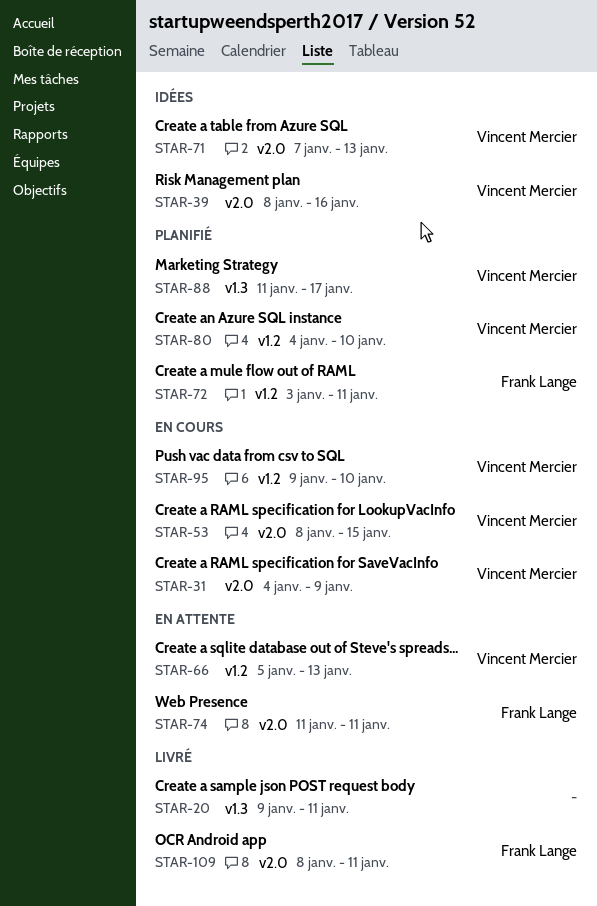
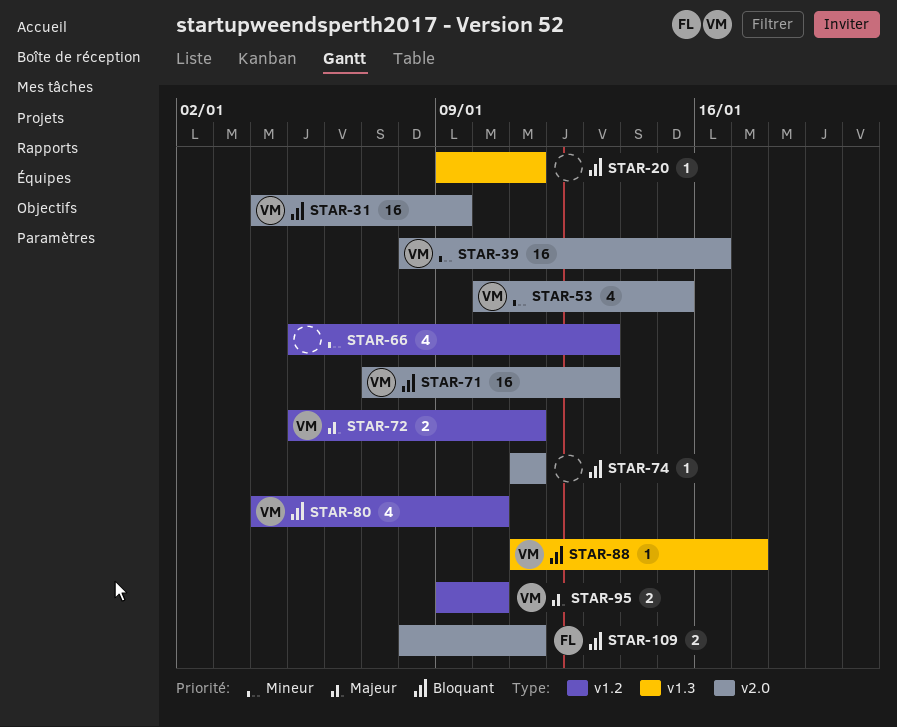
STAR-53, start: Jan 8 -> Jan 10
STAR-66, owner: Vincent Mercier -> none
STAR-72, owner: Frank Lange -> Vincent Mercier
STAR-72, start: Jan 3 -> Jan 5
STAR-74, owner: Frank Lange -> none

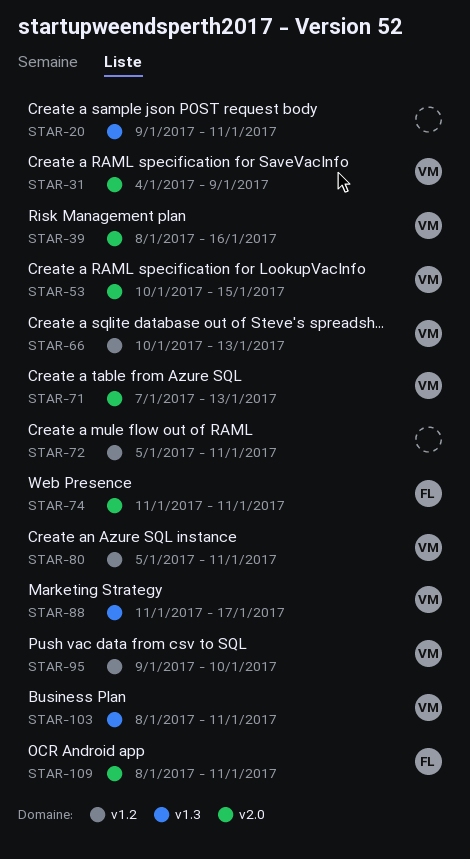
STAR-66, owner: none -> VM
STAR-66, start: Jan 5 -> Jan 10
STAR-72, owner: VM -> none
STAR-74, owner: none -> FL
STAR-80, start: Jan 4 -> Jan 5
STAR-80, due: Jan 10 -> Jan 11
STAR-103: none -> present

